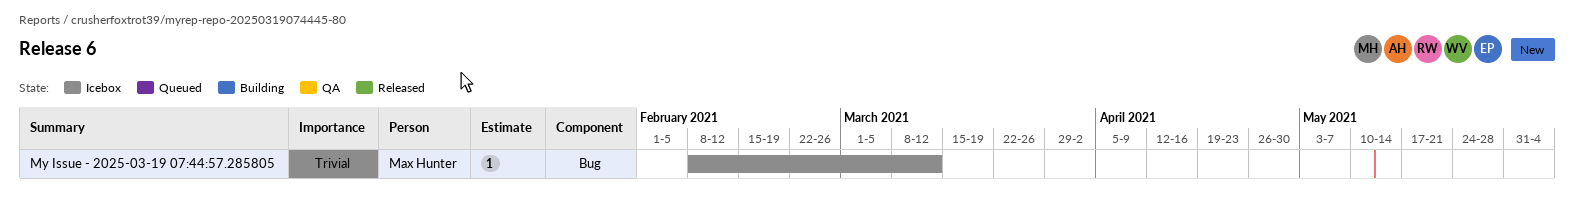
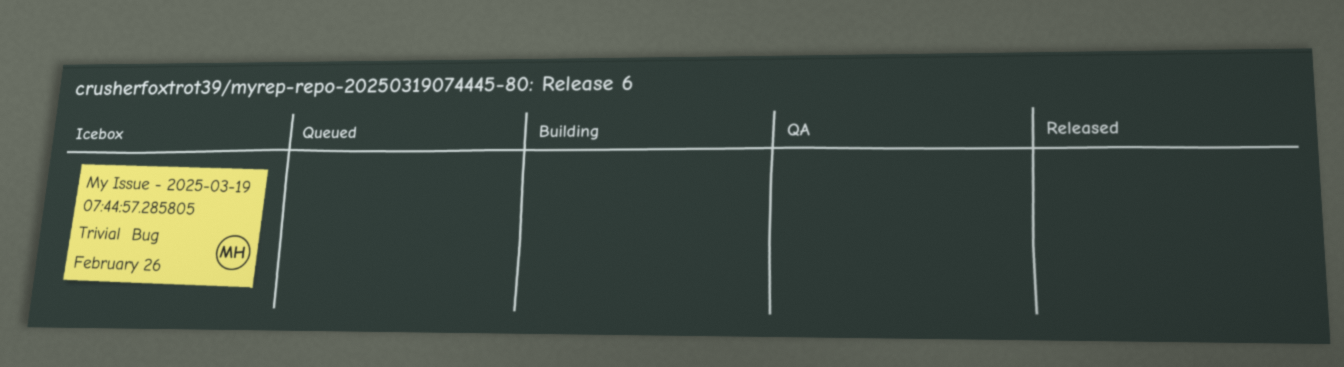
My Issue - 2025-03-19 07:44:57.285805, due: Mar 12 -> Feb 26

